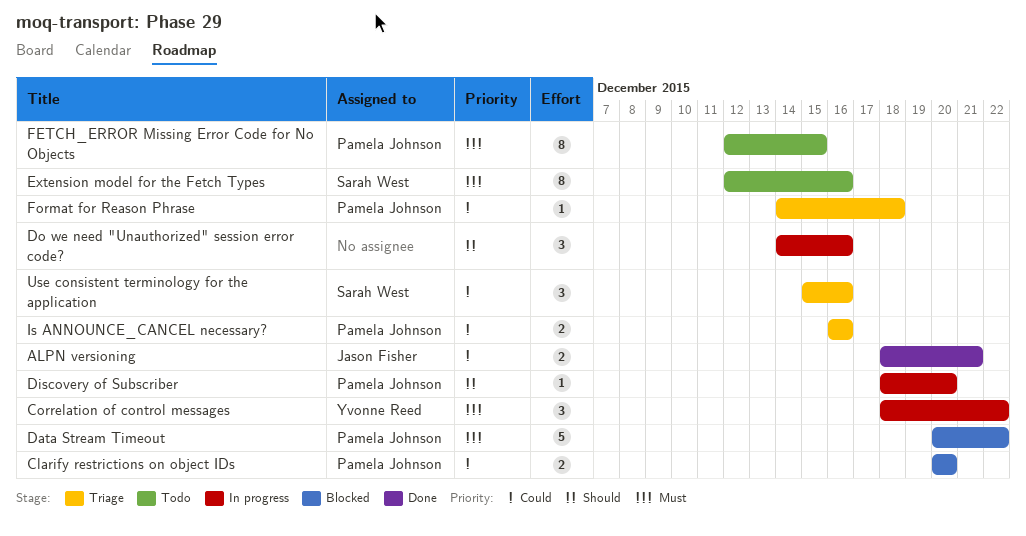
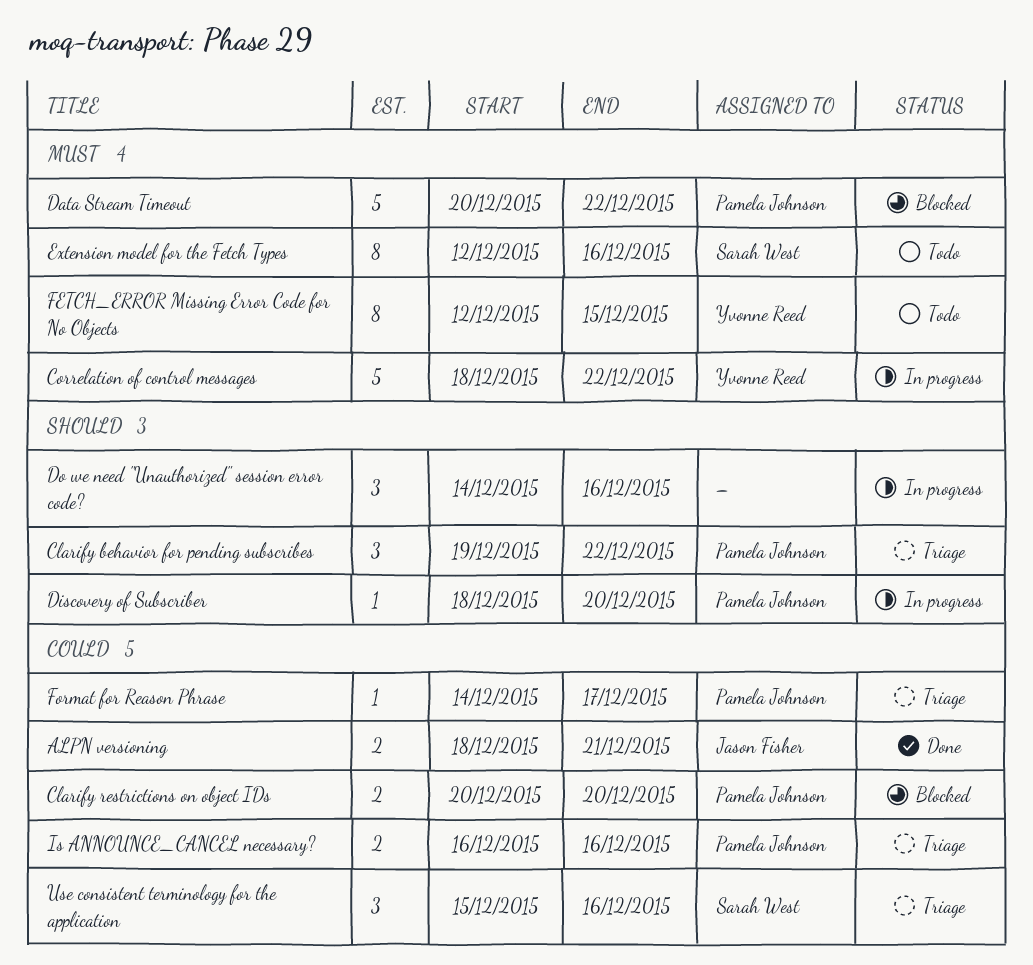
Clarify behavior for pending subscribes: none -> present
Correlation of control messages, estimate: 3 -> 5
FETCH_ERROR Missing Error Code for No Objects, owner: Pamela Johnson -> Yvonne Reed
Format for Reason Phrase, due: Dec 18 -> Dec 17

